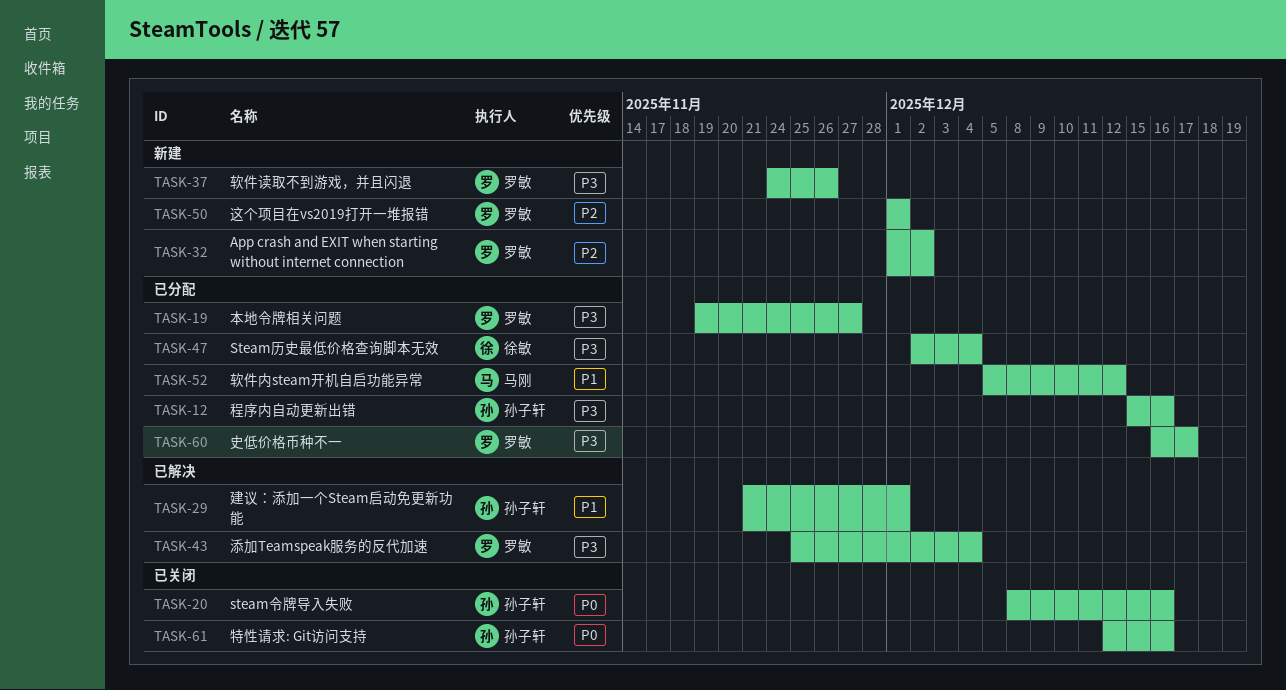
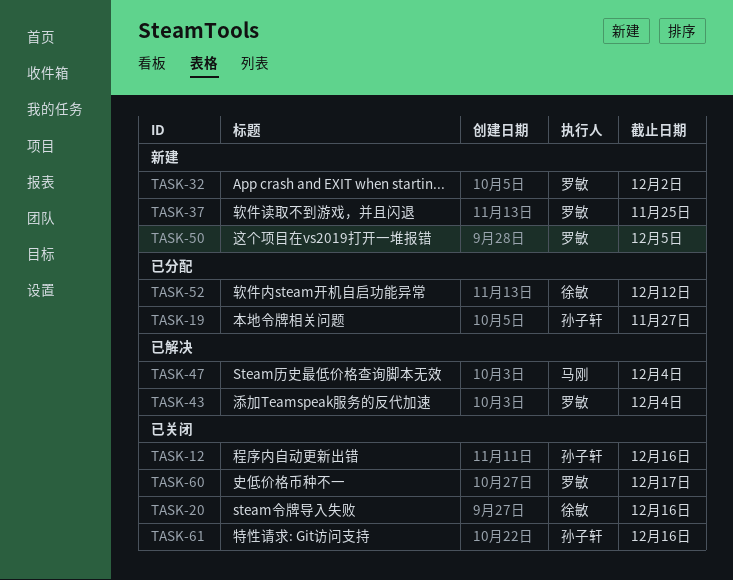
TASK-12, status: 已分配 -> 已关闭
TASK-19, owner: 罗敏 -> 孙子轩
TASK-20, owner: 孙子轩 -> 徐敏
TASK-29: present -> none
TASK-37, due: Nov 26 -> Nov 25
TASK-47, status: 已分配 -> 已解决
TASK-47, owner: 徐敏 -> 马刚
TASK-50, due: Dec 1 -> Dec 5
TASK-52, owner: 马刚 -> 徐敏
TASK-60, status: 已分配 -> 已关闭

